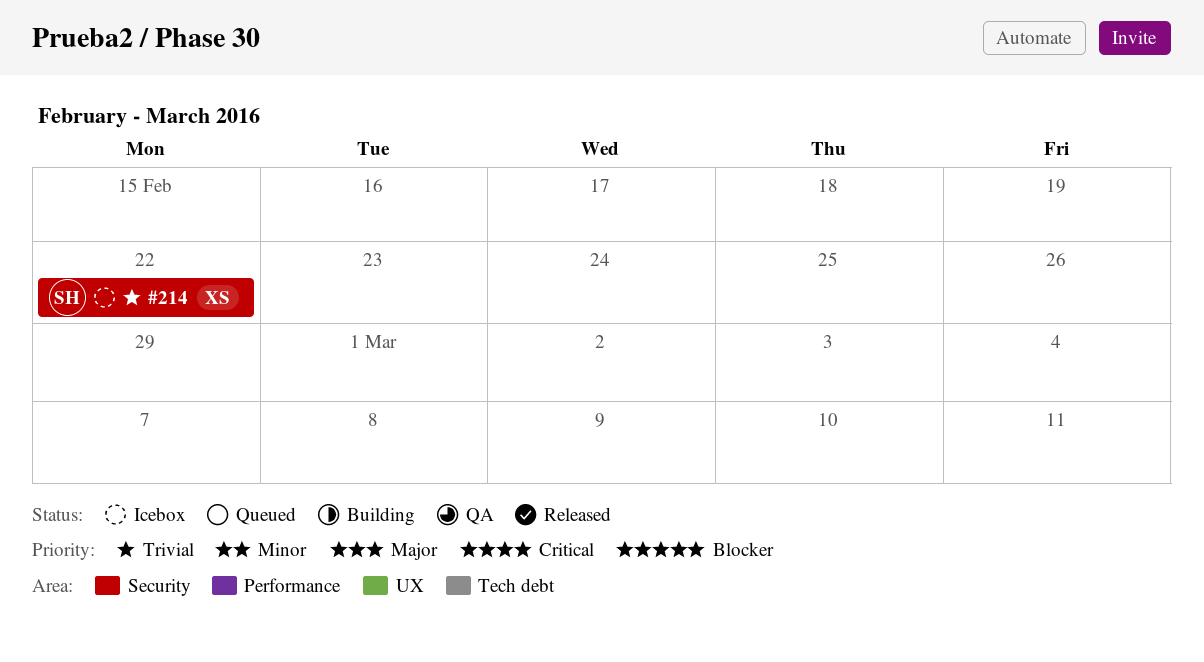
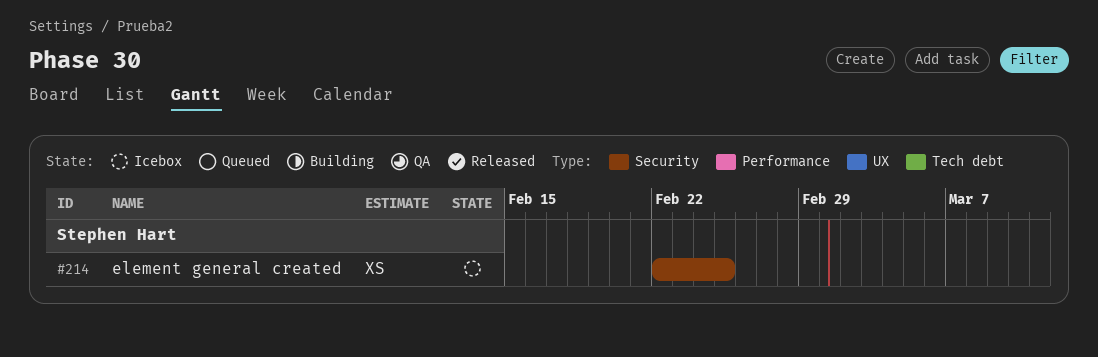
#214, due: Feb 22 -> Feb 25

